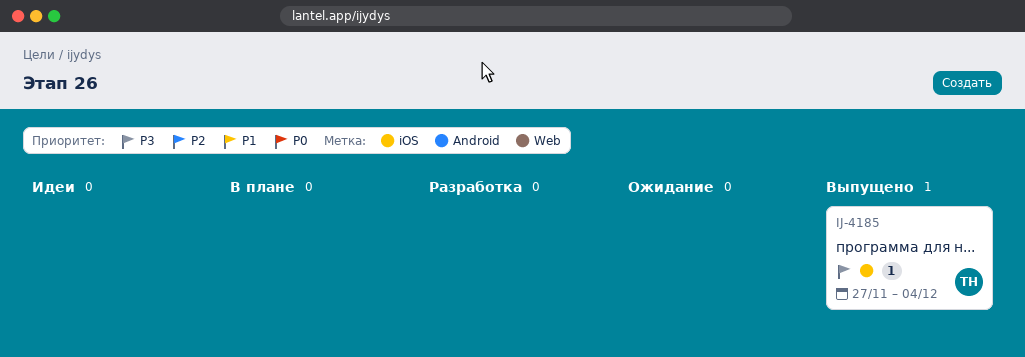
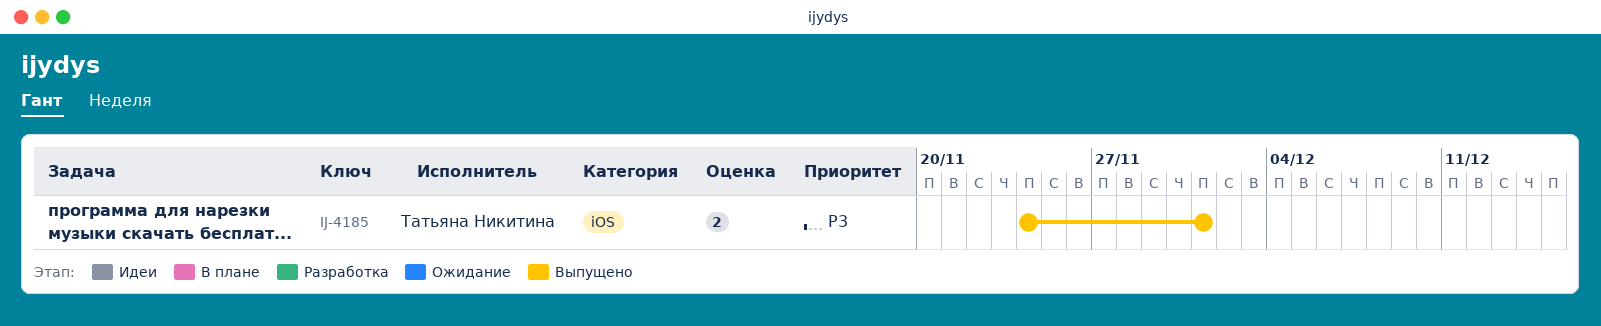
IJ-4185, estimate: 1 -> 2
IJ-4185, start: Nov 27 -> Nov 24
IJ-4185, due: Dec 4 -> Dec 1

